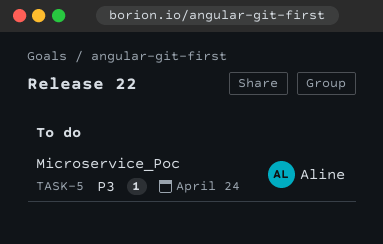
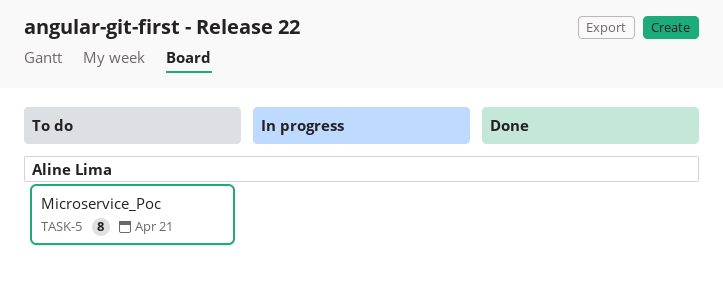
TASK-5, estimate: 1 -> 8
TASK-5, due: Apr 24 -> Apr 21

